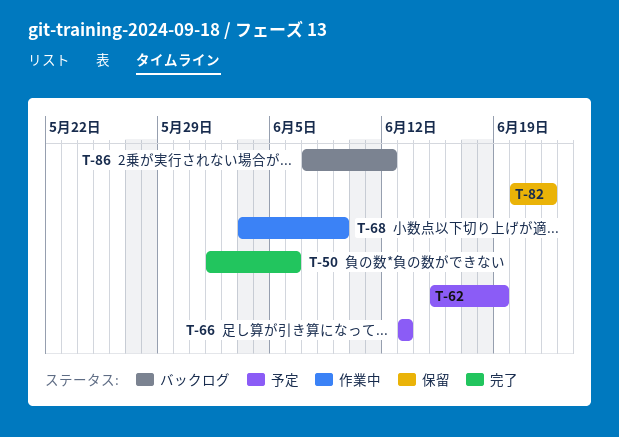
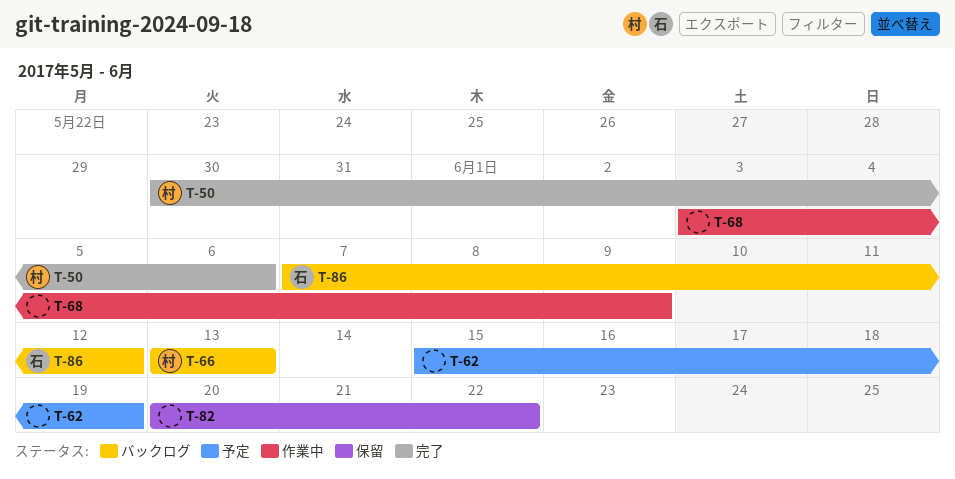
T-50, start: Jun 1 -> May 30
T-66, status: 予定 -> バックログ

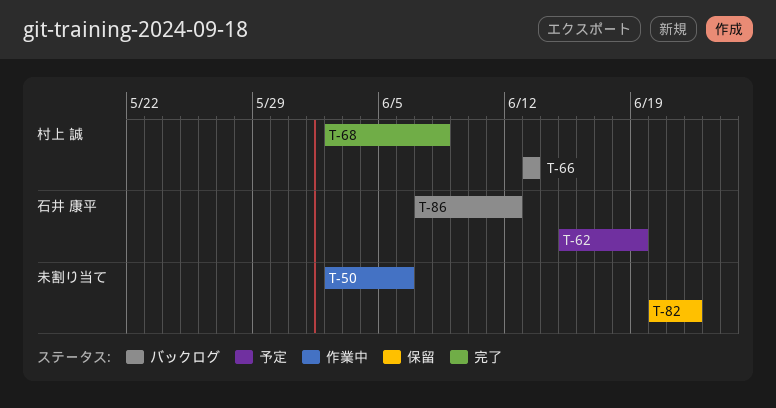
T-50, status: 完了 -> 作業中
T-50, owner: 村上 誠 -> none
T-50, start: May 30 -> Jun 2
T-62, owner: none -> 石井 康平
T-68, status: 作業中 -> 完了
T-68, owner: none -> 村上 誠
T-68, start: Jun 3 -> Jun 2
T-68, due: Jun 9 -> Jun 8

